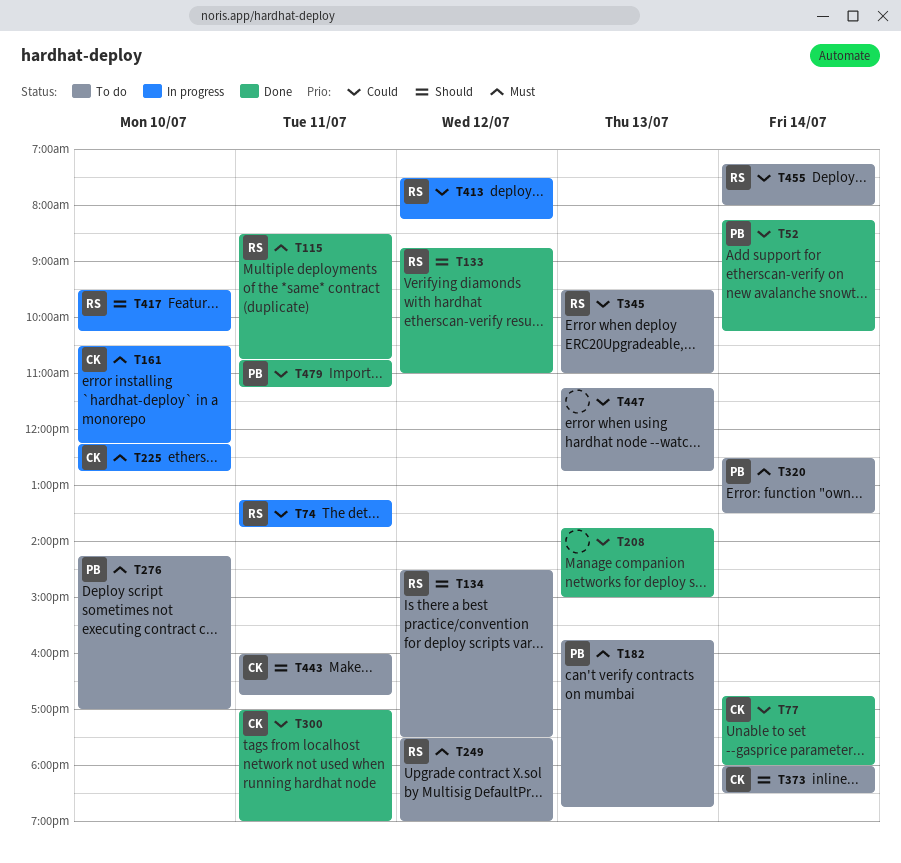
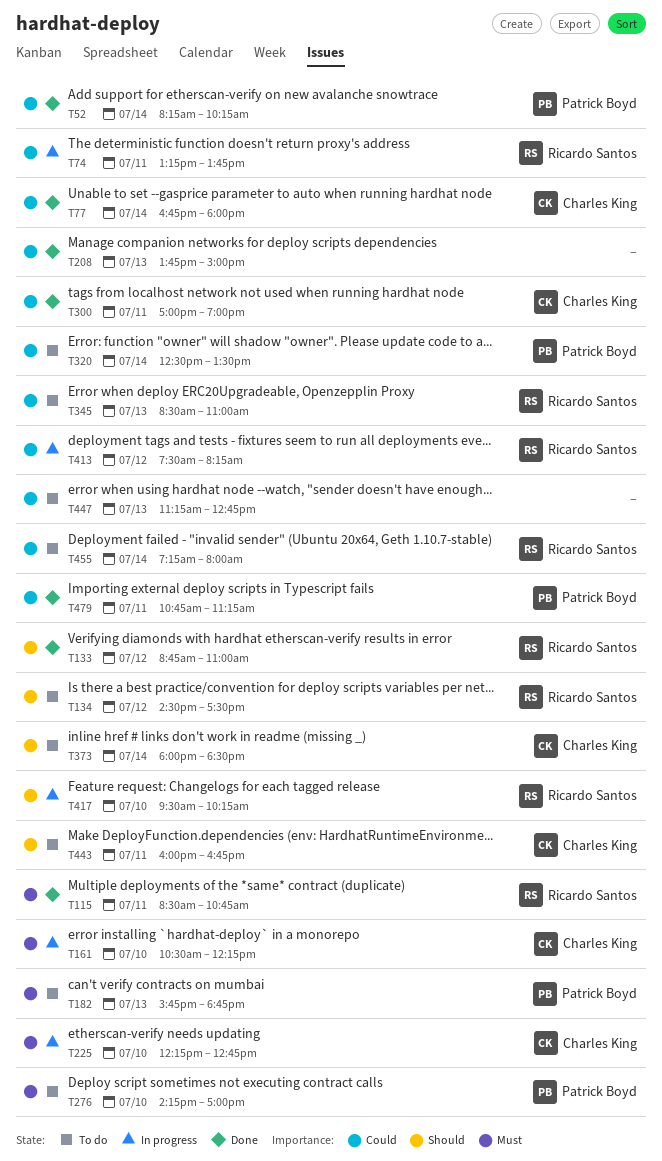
T249: present -> none
T320, priority: Must -> Could
T345, begins: 09:30 -> 08:30

